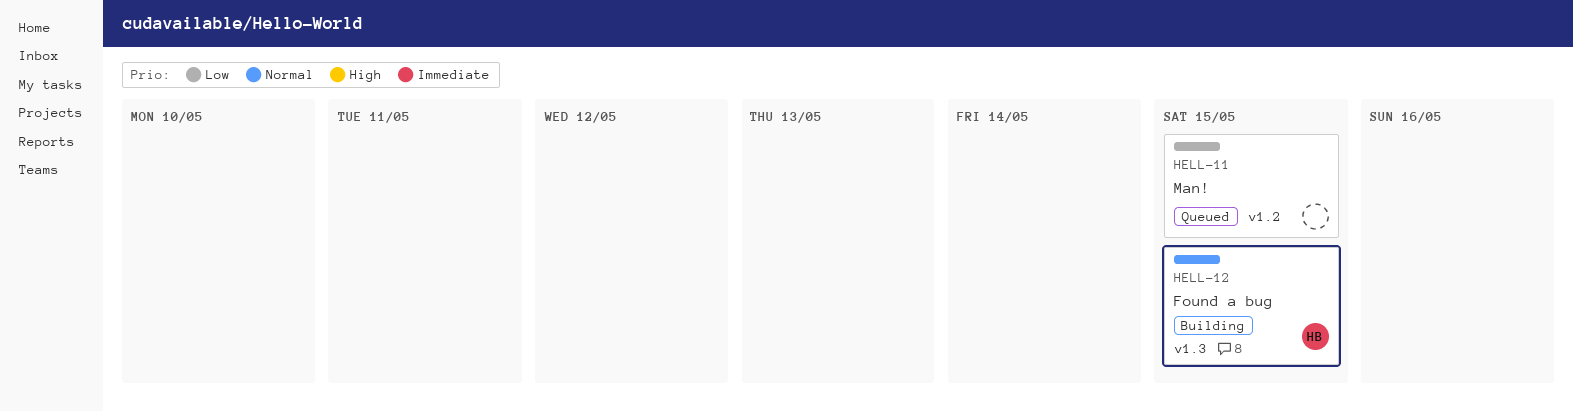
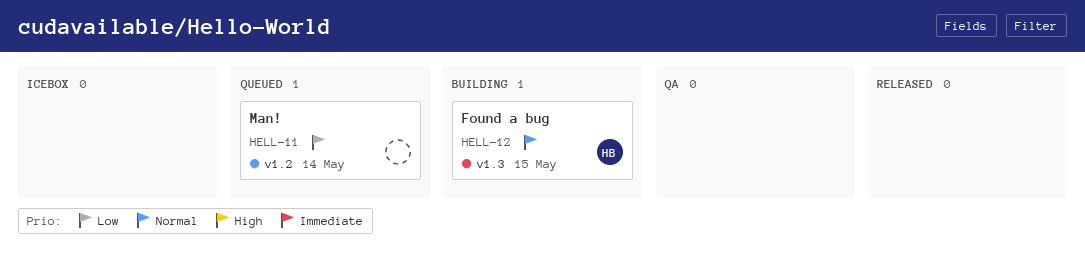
HELL-11, due: May 15 -> May 14

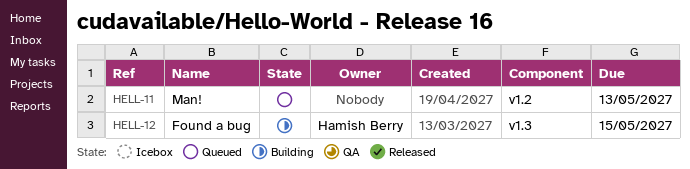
HELL-11, due: May 14 -> May 13

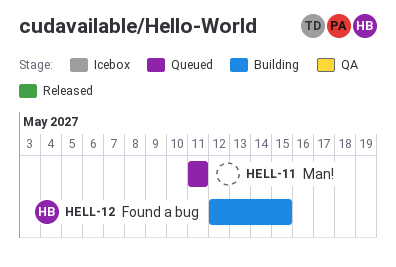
HELL-11, due: May 13 -> May 11

